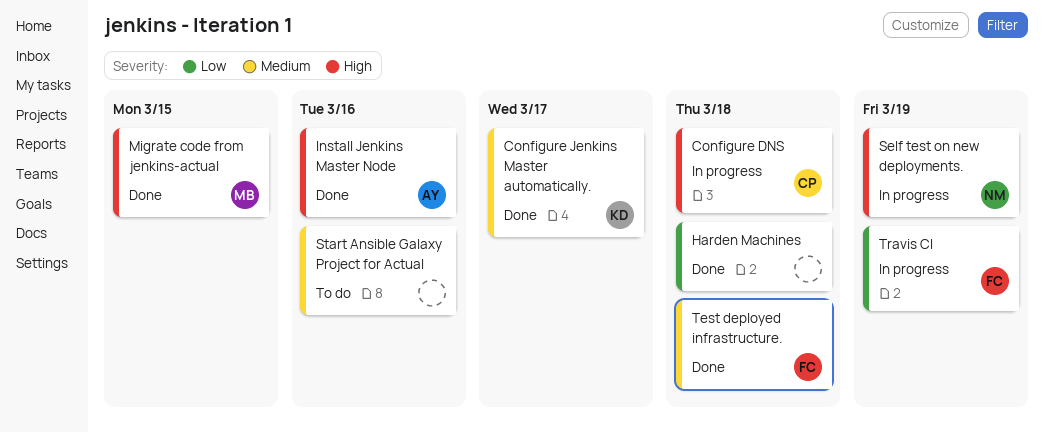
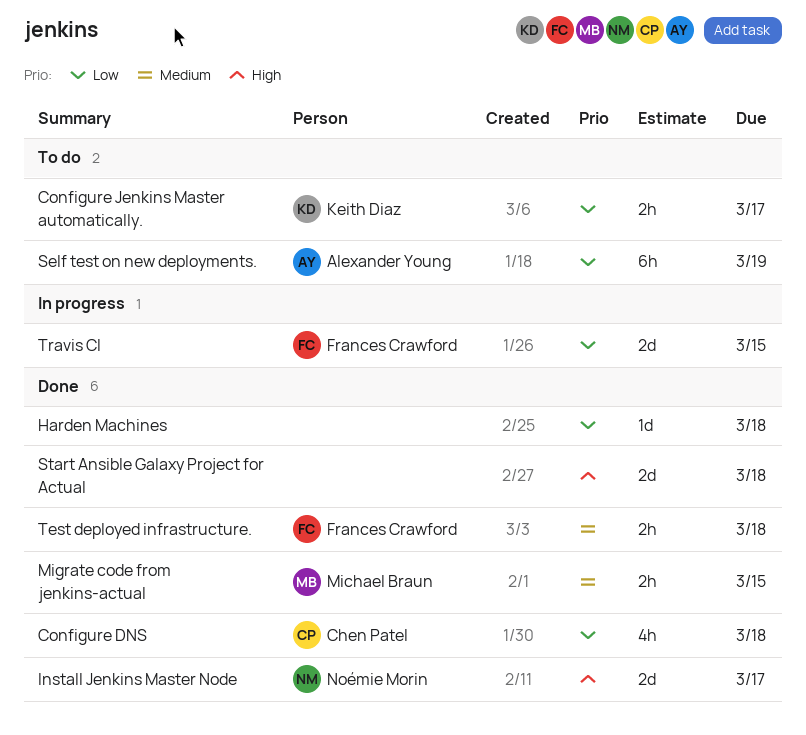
Configure DNS, status: In progress -> Done
Configure DNS, priority: High -> Low
Configure Jenkins Master automatically., status: Done -> To do
Configure Jenkins Master automatically., priority: Medium -> Low
Install Jenkins Master Node, owner: Alexander Young -> Noémie Morin
Install Jenkins Master Node, due: Mar 16 -> Mar 17
Migrate code from jenkins-actual, priority: High -> Medium
Self test on new deployments., status: In progress -> To do
Self test on new deployments., owner: Noémie Morin -> Alexander Young
Self test on new deployments., priority: High -> Low
Start Ansible Galaxy Project for Actual, status: To do -> Done
Start Ansible Galaxy Project for Actual, priority: Medium -> High
Start Ansible Galaxy Project for Actual, due: Mar 16 -> Mar 18
Travis CI, due: Mar 19 -> Mar 15

